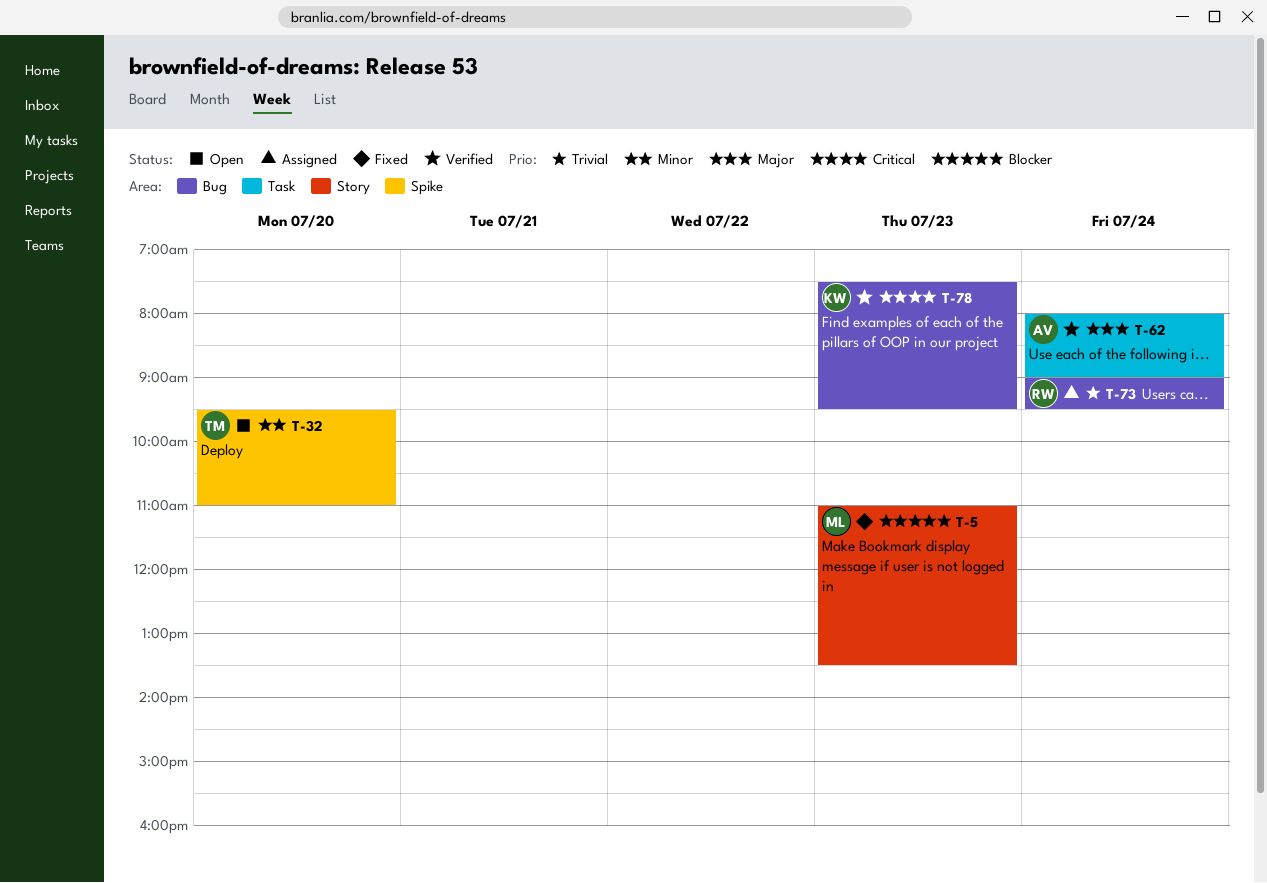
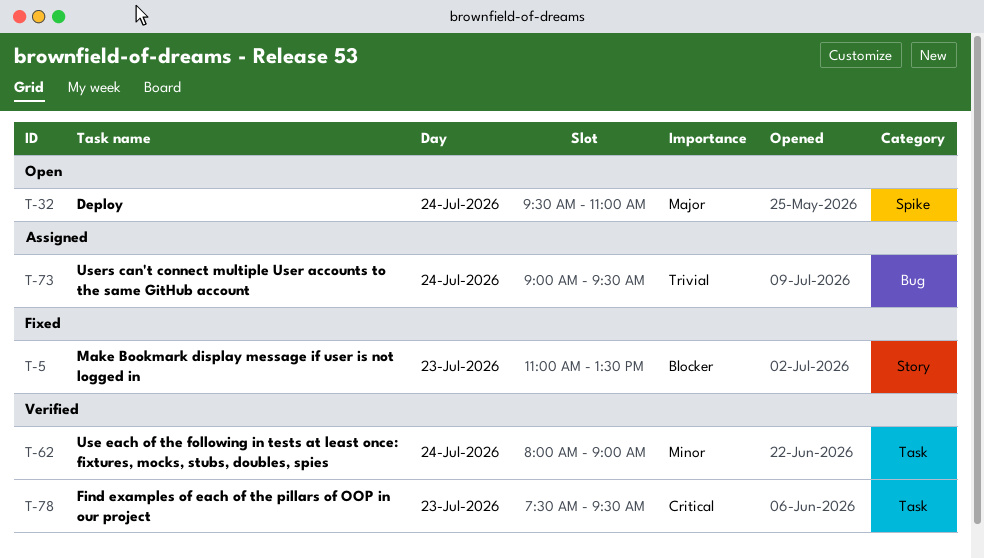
T-32, priority: Minor -> Major
T-32, day: Jul 20 -> Jul 24
T-62, priority: Major -> Minor
T-78, label: Bug -> Task

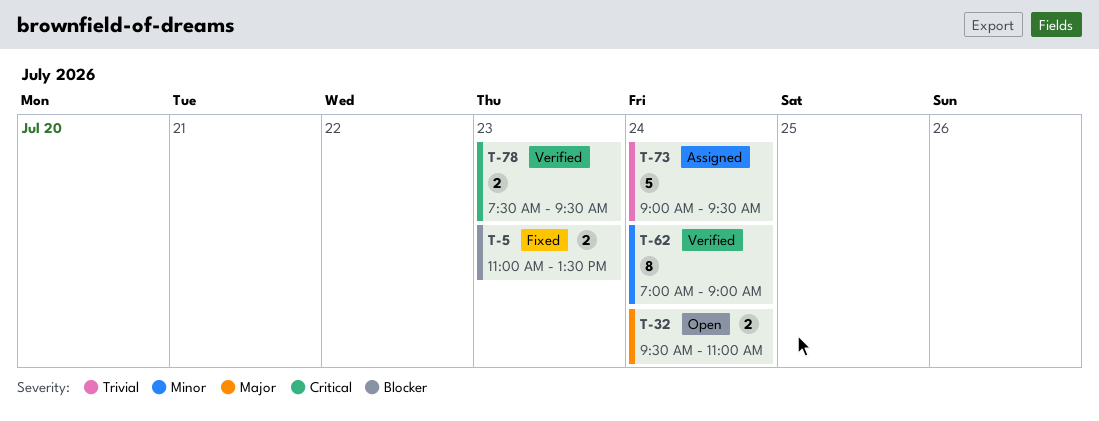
T-62, begins: 08:00 -> 07:00

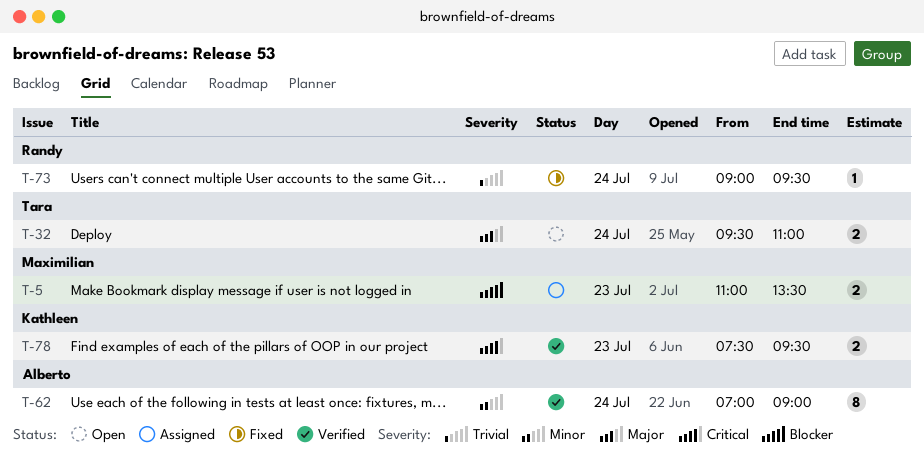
T-5, status: Fixed -> Assigned
T-73, status: Assigned -> Fixed
T-73, estimate: 5 -> 1

